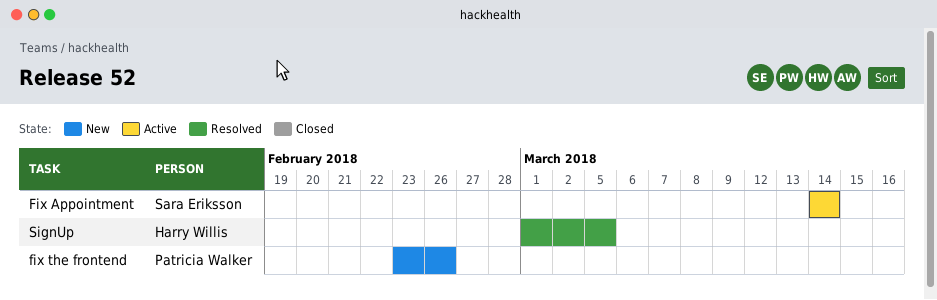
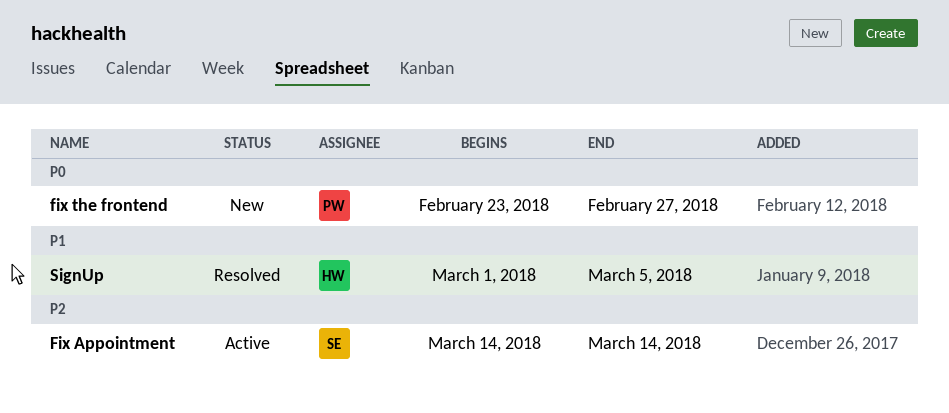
fix the frontend, due: Feb 26 -> Feb 27

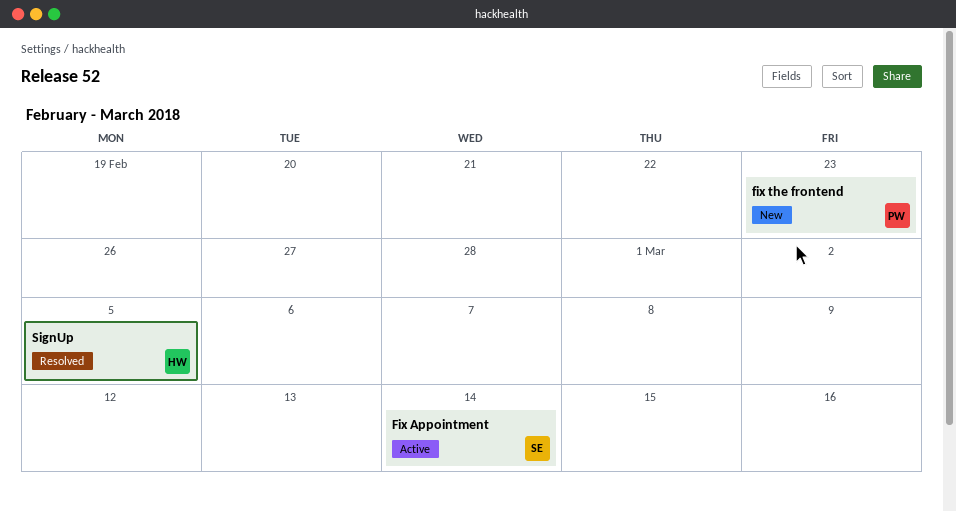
fix the frontend, due: Feb 27 -> Feb 23

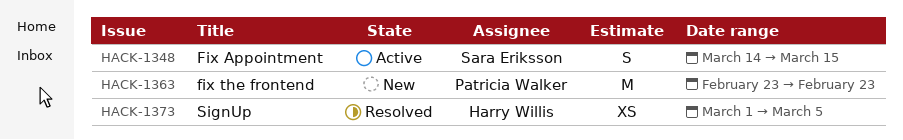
Fix Appointment, due: Mar 14 -> Mar 15

